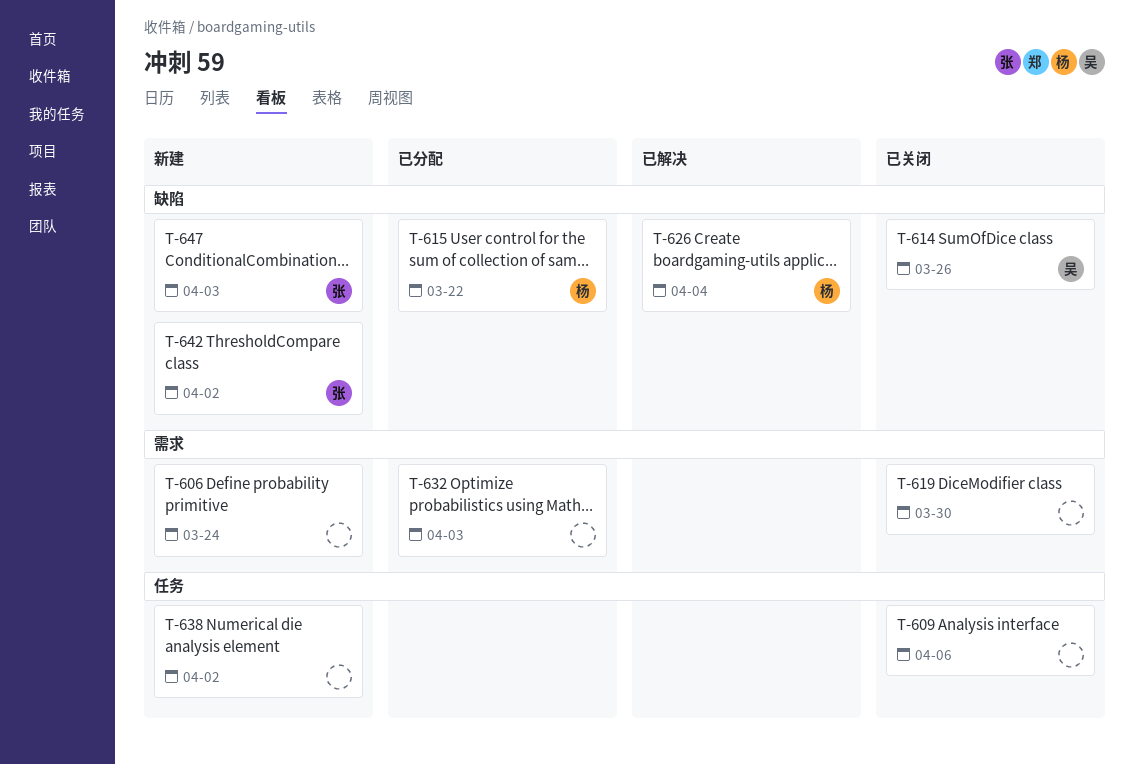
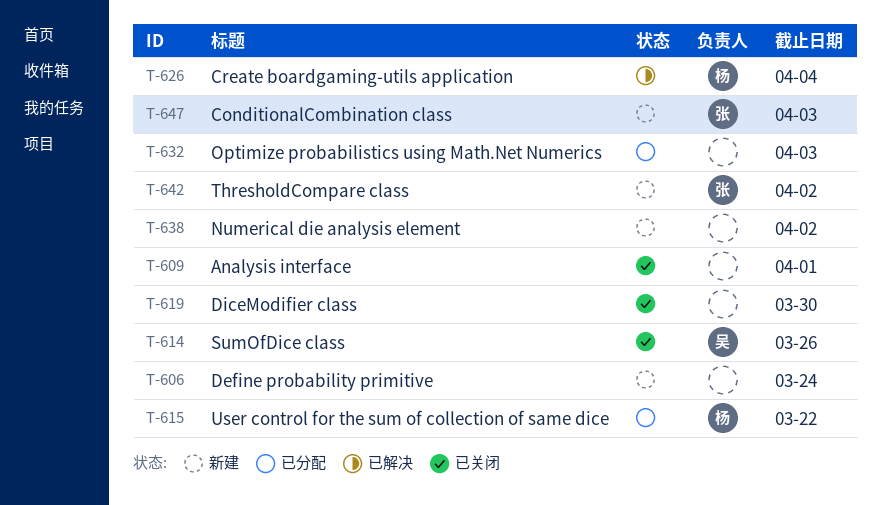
T-609, due: Apr 6 -> Apr 1

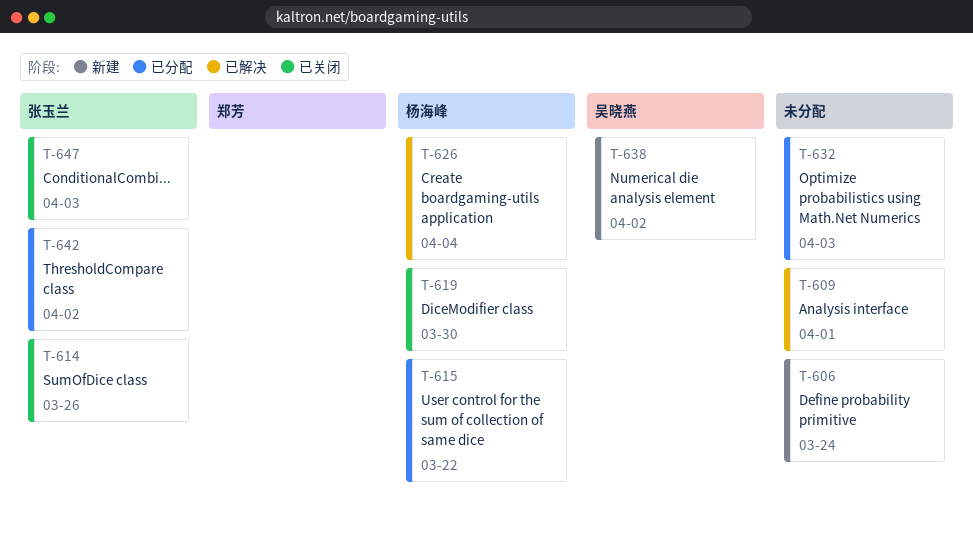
T-609, status: 已关闭 -> 已解决
T-614, owner: 吴晓燕 -> 张玉兰
T-619, owner: none -> 杨海峰
T-638, owner: none -> 吴晓燕
T-642, status: 新建 -> 已分配
T-647, status: 新建 -> 已关闭

